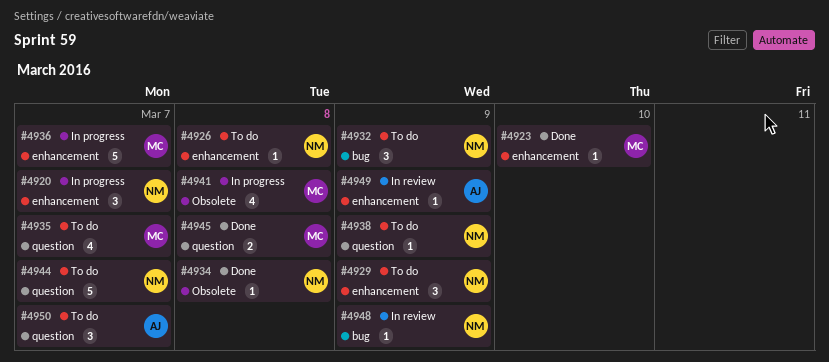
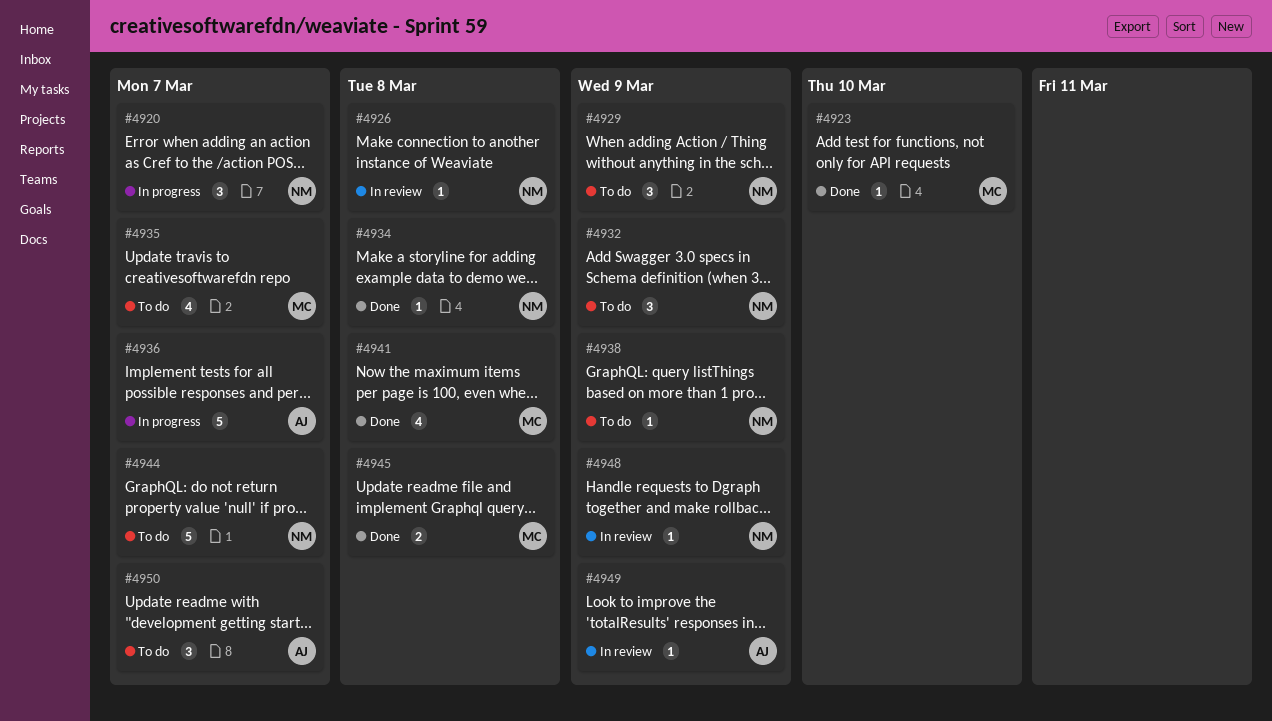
#4926, status: To do -> In review
#4936, owner: MC -> AJ
#4941, status: In progress -> Done

